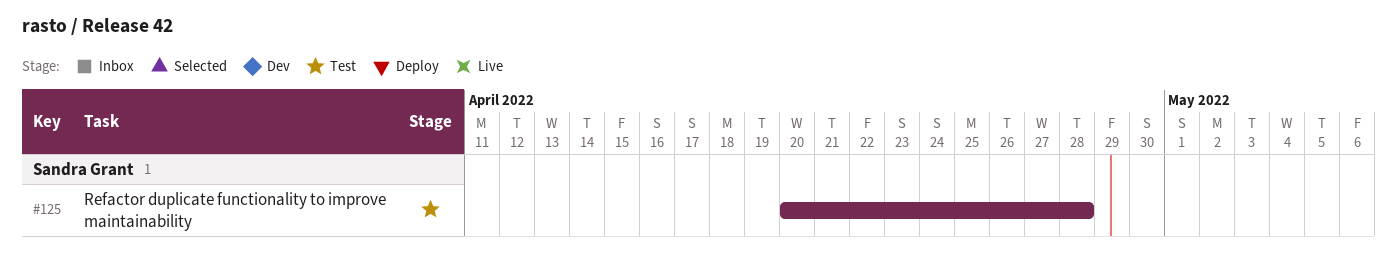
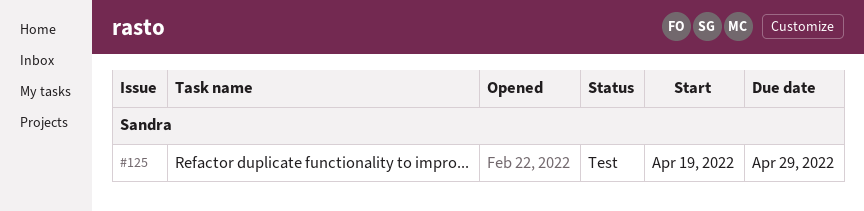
#125, start: Apr 20 -> Apr 19
#125, due: Apr 28 -> Apr 29

